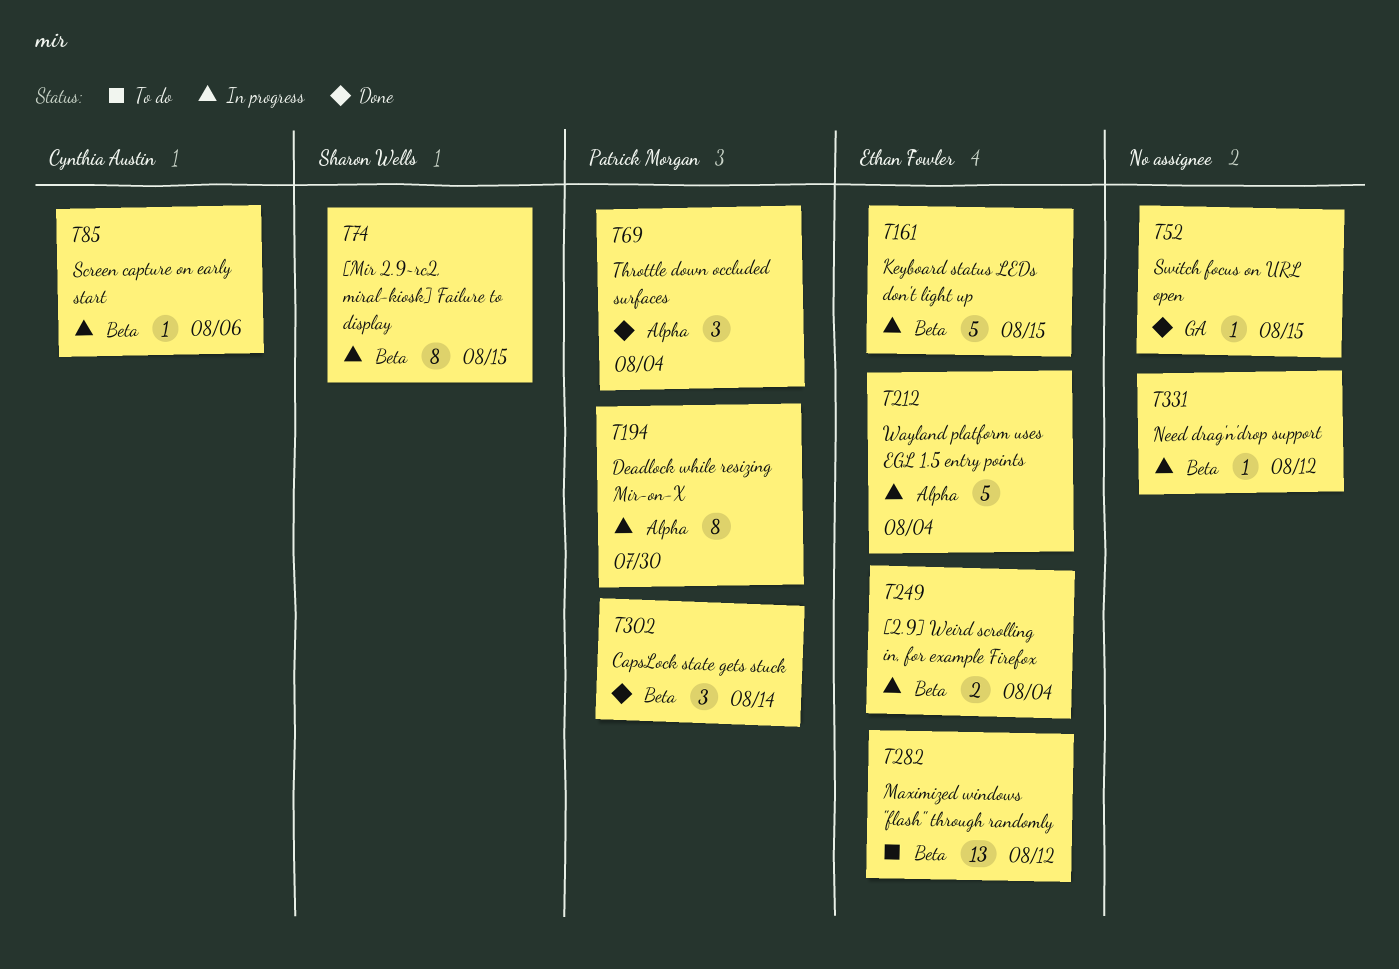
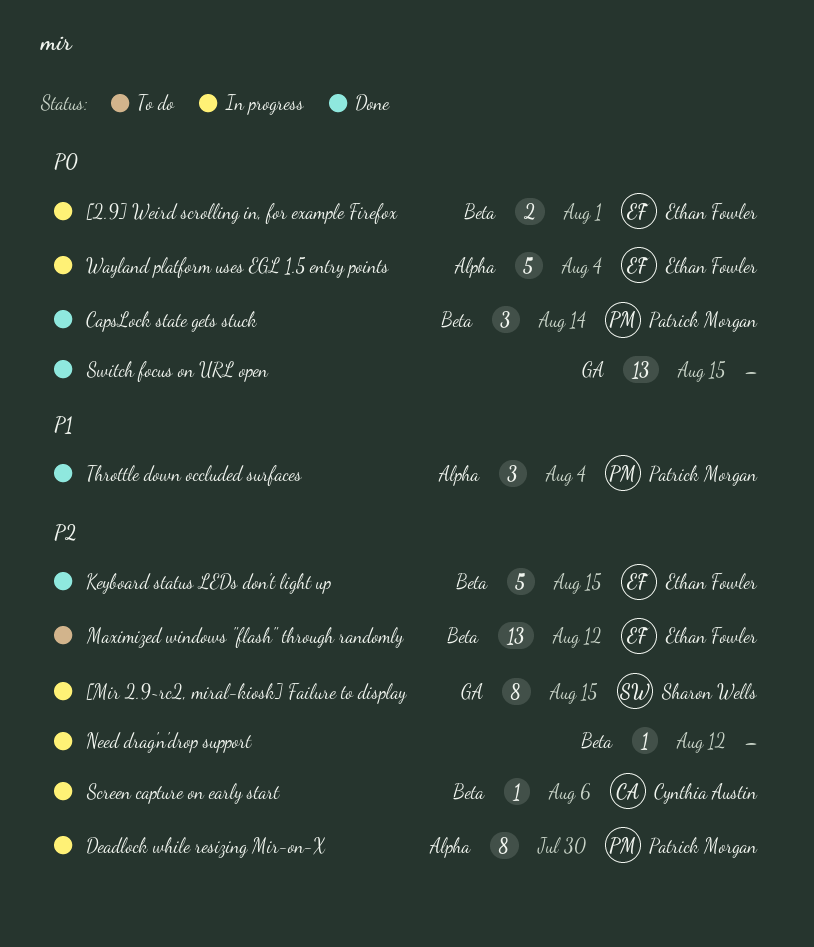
[2.9] Weird scrolling in, for example Firefox, due: Aug 4 -> Aug 1
[Mir 2.9~rc2, miral-kiosk] Failure to display, label: Beta -> GA
Keyboard status LEDs don't light up, status: In progress -> Done
Switch focus on URL open, estimate: 1 -> 13

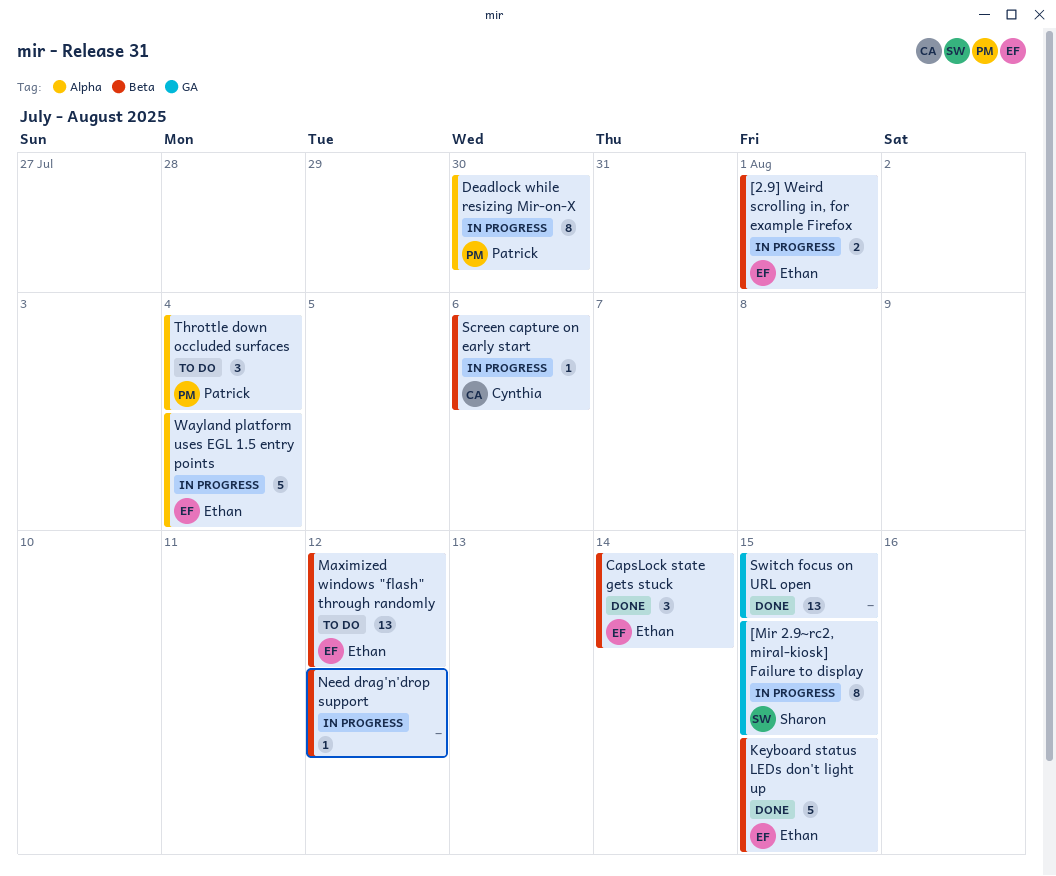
CapsLock state gets stuck, owner: Patrick Morgan -> Ethan Fowler
Throttle down occluded surfaces, status: Done -> To do

